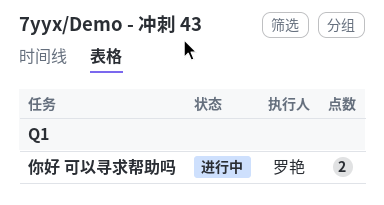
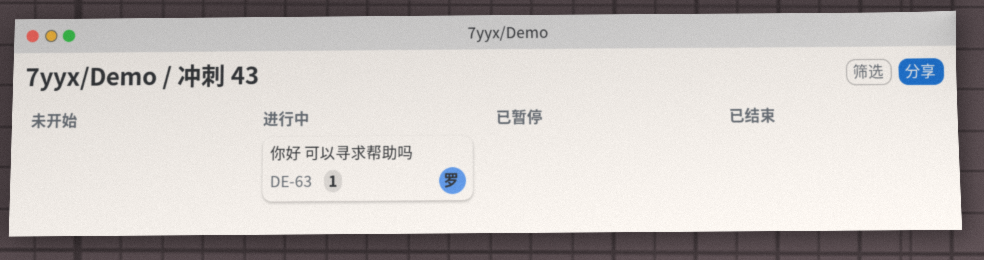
你好 可以寻求帮助吗, estimate: 2 -> 1

